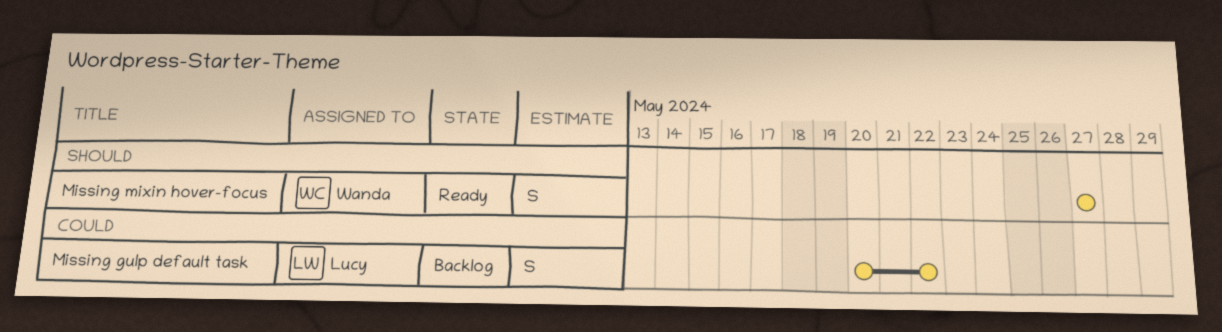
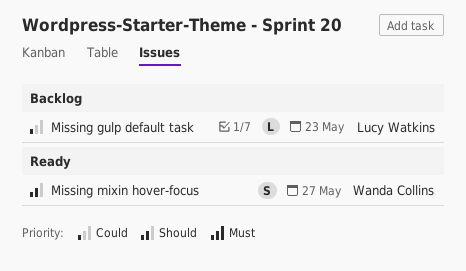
Missing gulp default task, estimate: S -> L
Missing gulp default task, due: May 22 -> May 23

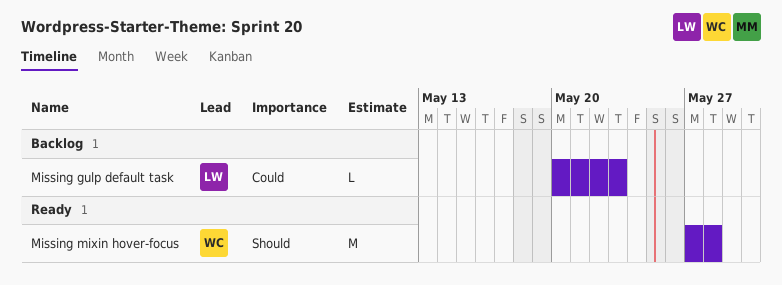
Missing mixin hover-focus, estimate: S -> M
Missing mixin hover-focus, due: May 27 -> May 28

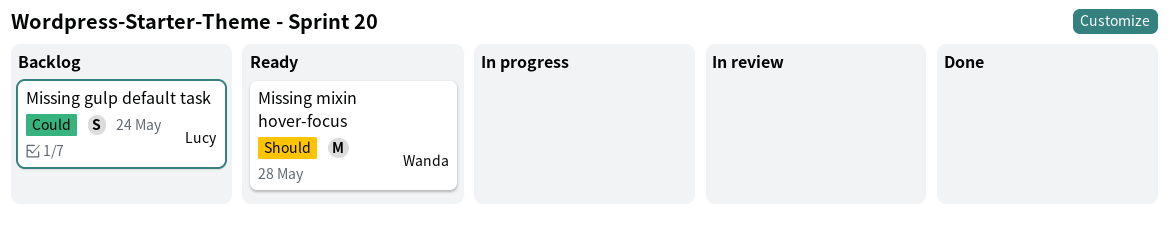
Missing gulp default task, estimate: L -> S
Missing gulp default task, due: May 23 -> May 24

